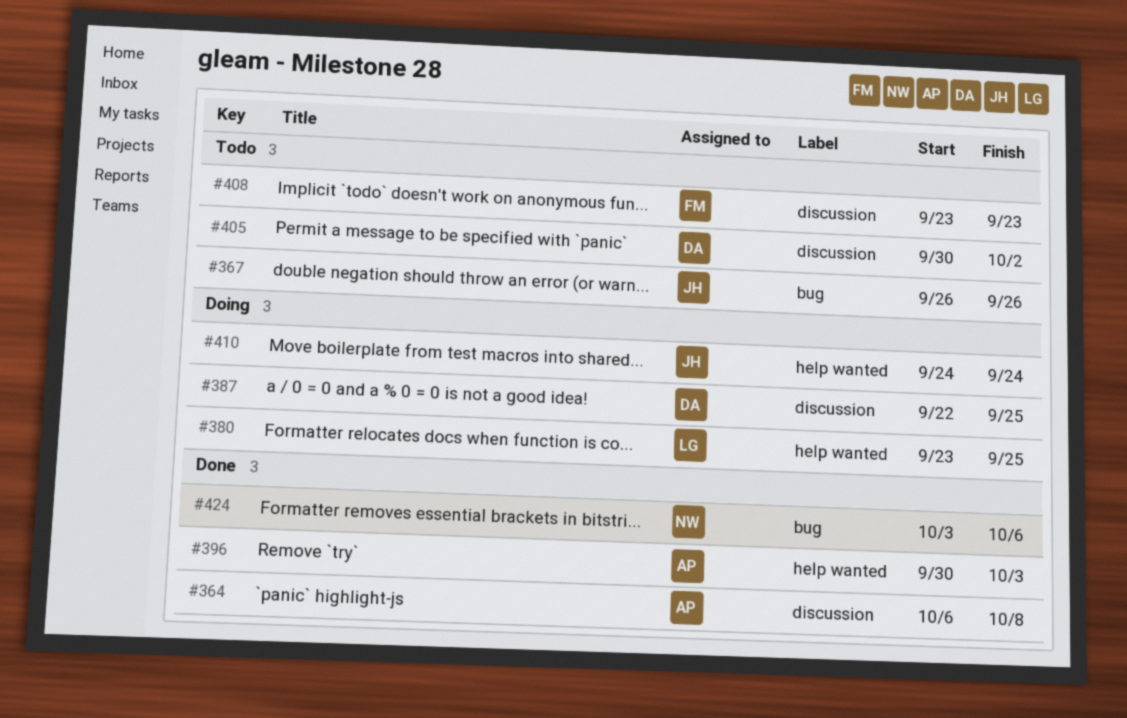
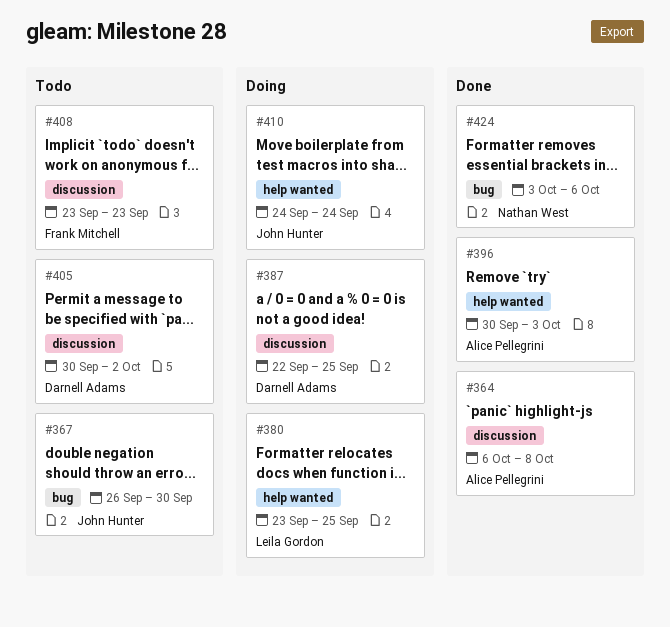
#367, due: Sep 26 -> Sep 30

